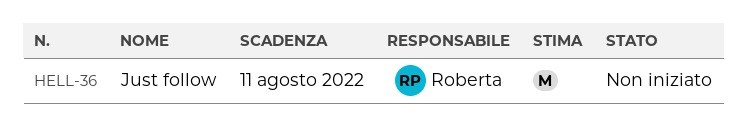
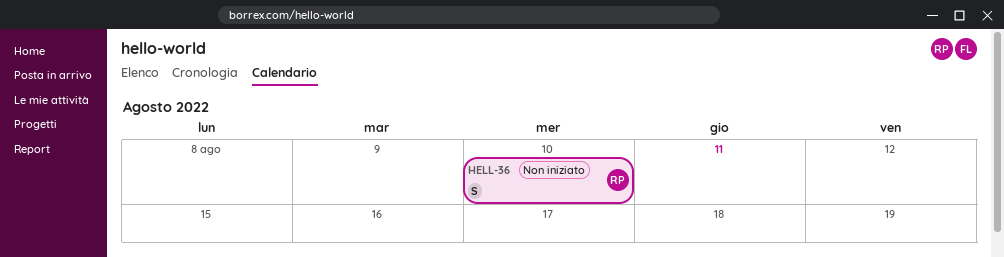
HELL-36, estimate: M -> S
HELL-36, due: Aug 11 -> Aug 10

